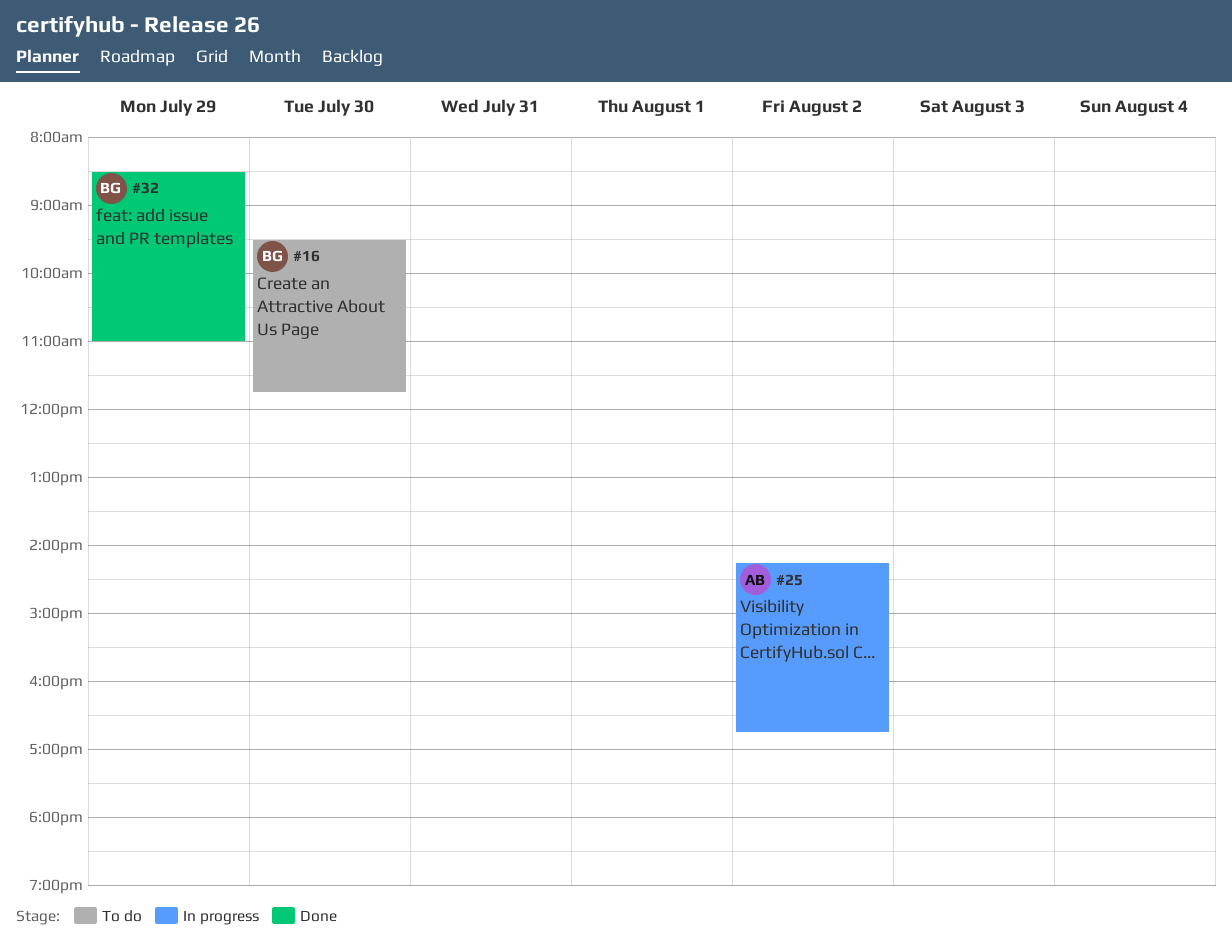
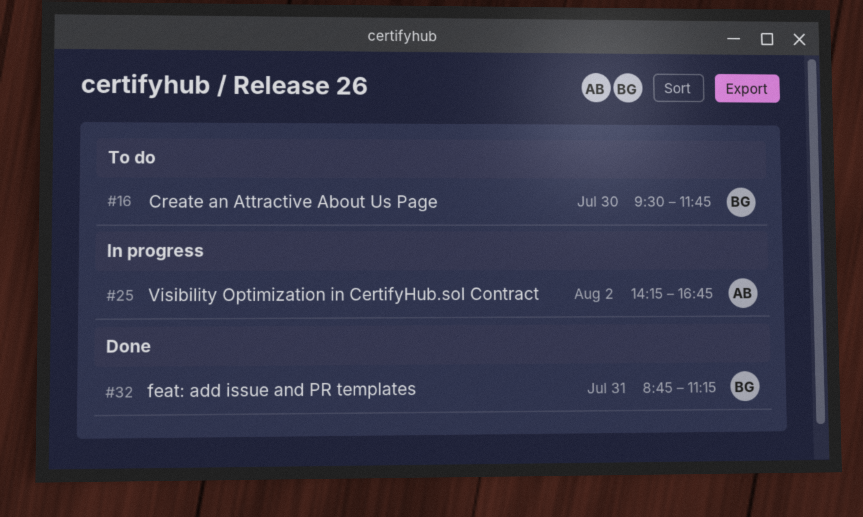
#32, day: Jul 29 -> Jul 31
#32, begins: 08:30 -> 08:45
#32, ends: 11:00 -> 11:15

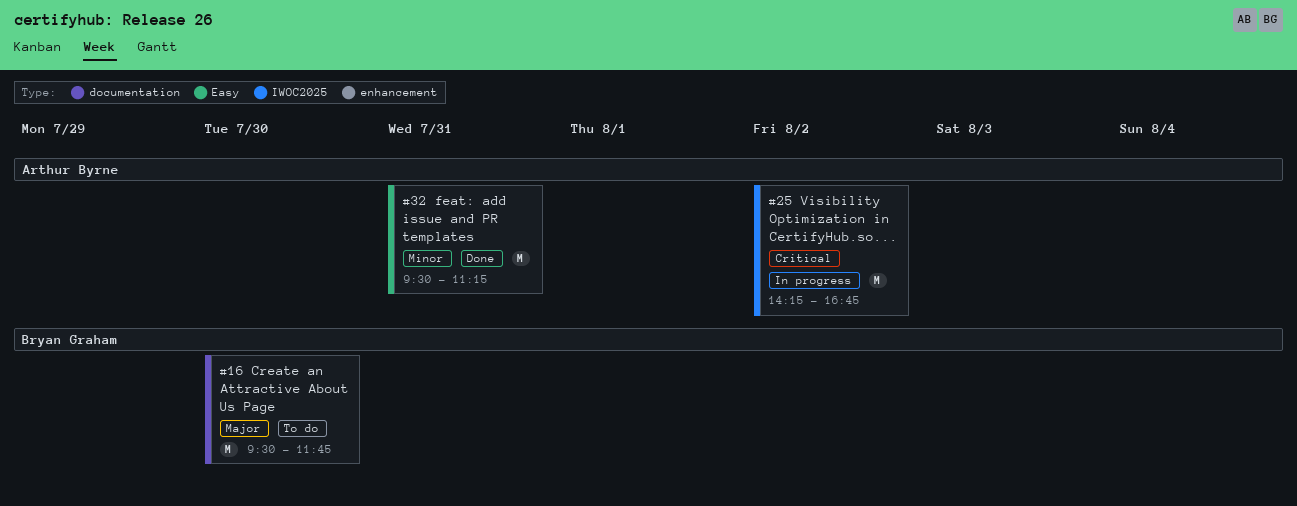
#32, owner: Bryan Graham -> Arthur Byrne
#32, begins: 08:45 -> 09:30

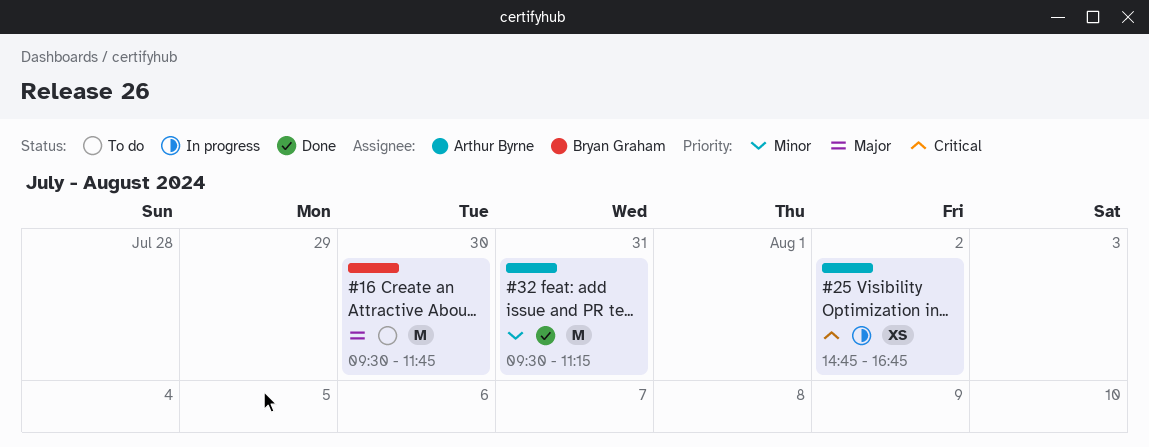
#25, estimate: M -> XS
#25, begins: 14:15 -> 14:45

